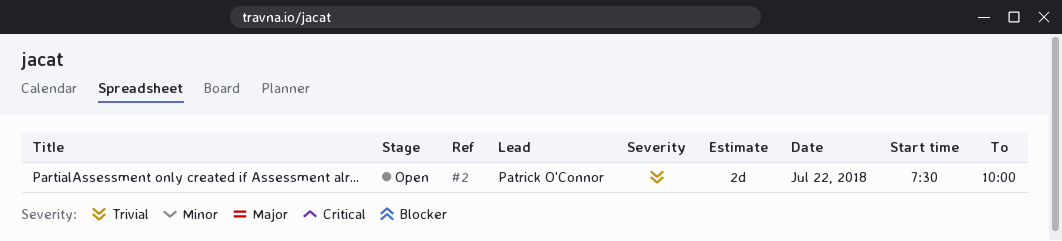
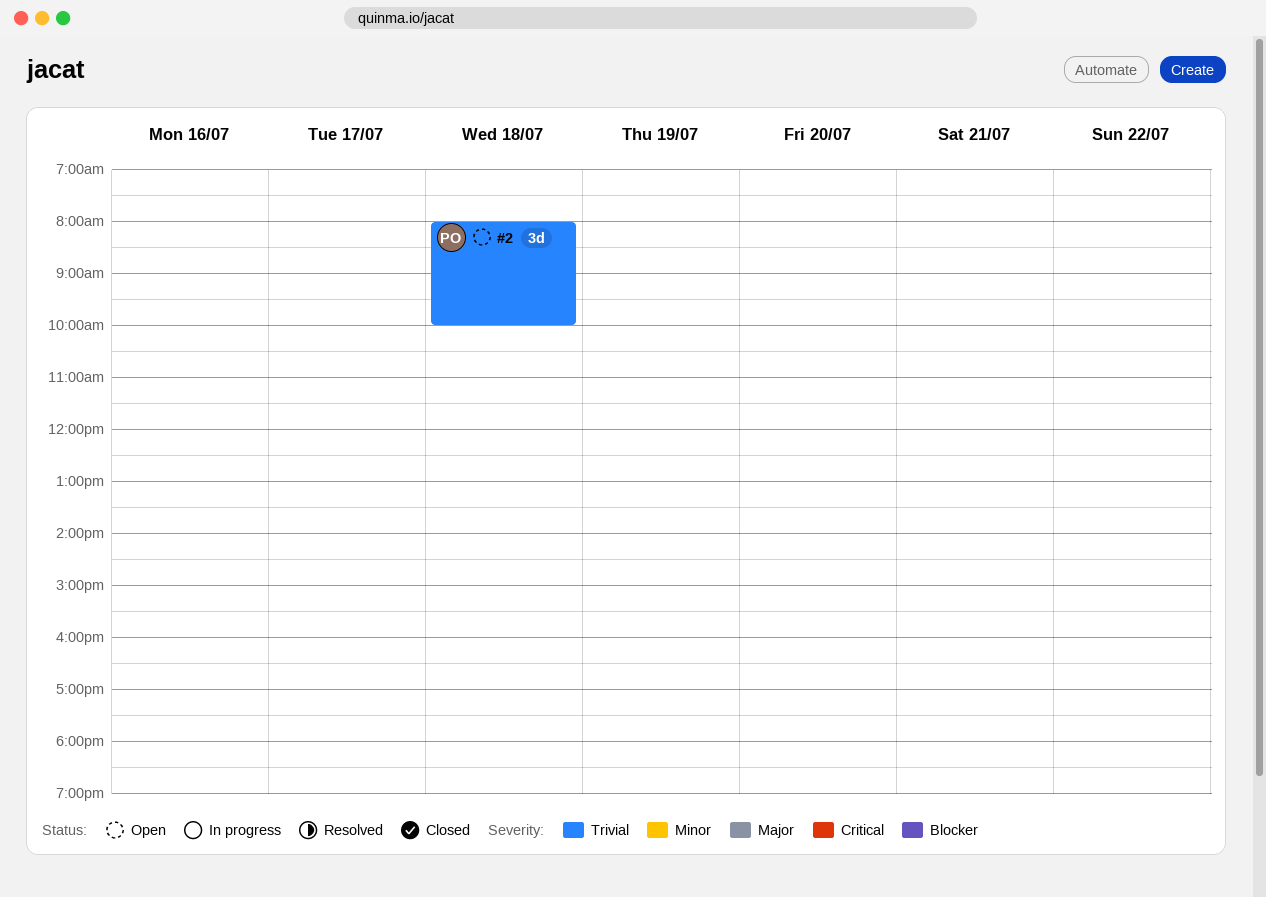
#2, estimate: 2d -> 3d
#2, day: Jul 22 -> Jul 18
#2, begins: 07:30 -> 08:00

